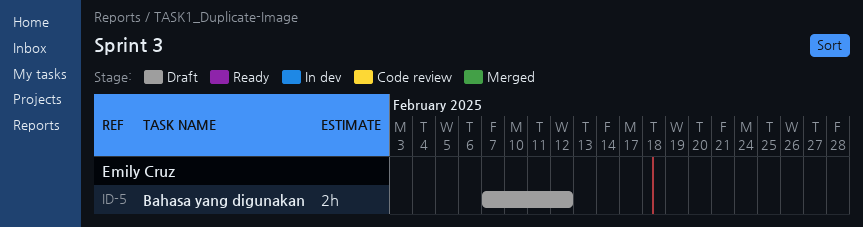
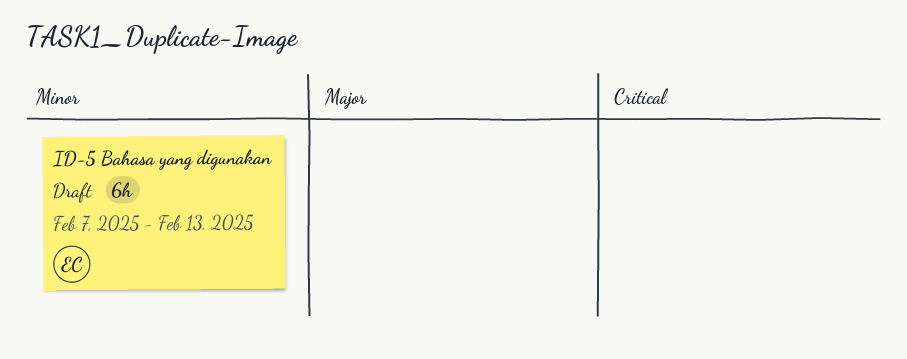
ID-5, estimate: 2h -> 6h
ID-5, due: Feb 12 -> Feb 13

